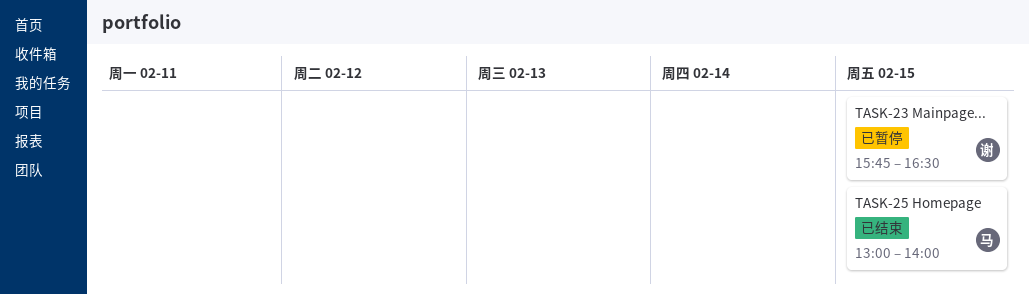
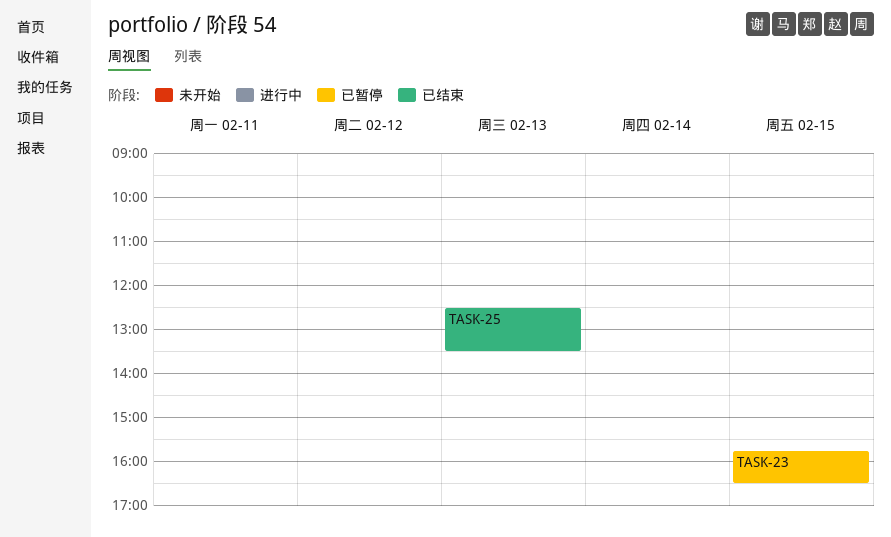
TASK-25, day: Feb 15 -> Feb 13
TASK-25, begins: 13:00 -> 12:30
TASK-25, ends: 14:00 -> 13:30

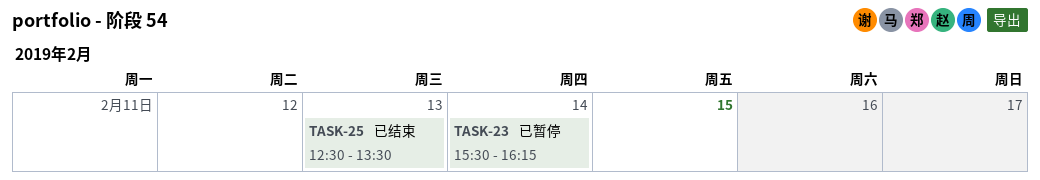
TASK-23, day: Feb 15 -> Feb 14
TASK-23, begins: 15:45 -> 15:30
TASK-23, ends: 16:30 -> 16:15

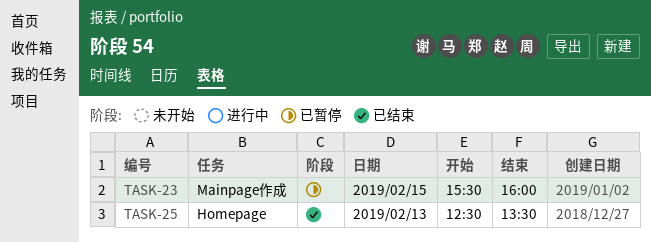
TASK-23, day: Feb 14 -> Feb 15
TASK-23, ends: 16:15 -> 16:00

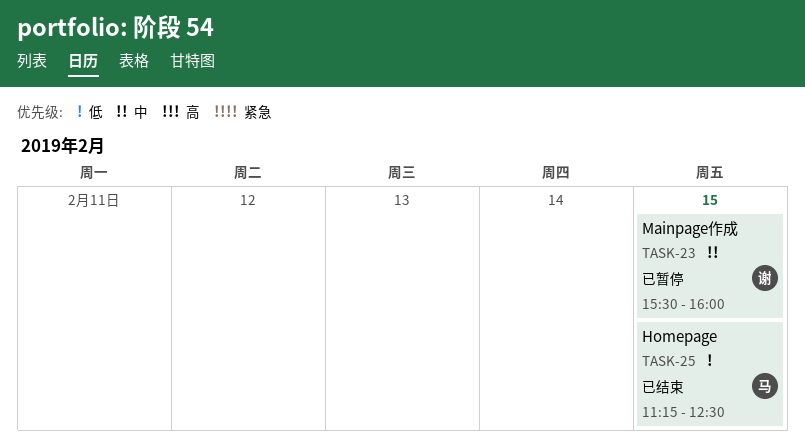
TASK-25, day: Feb 13 -> Feb 15
TASK-25, begins: 12:30 -> 11:15
TASK-25, ends: 13:30 -> 12:30

